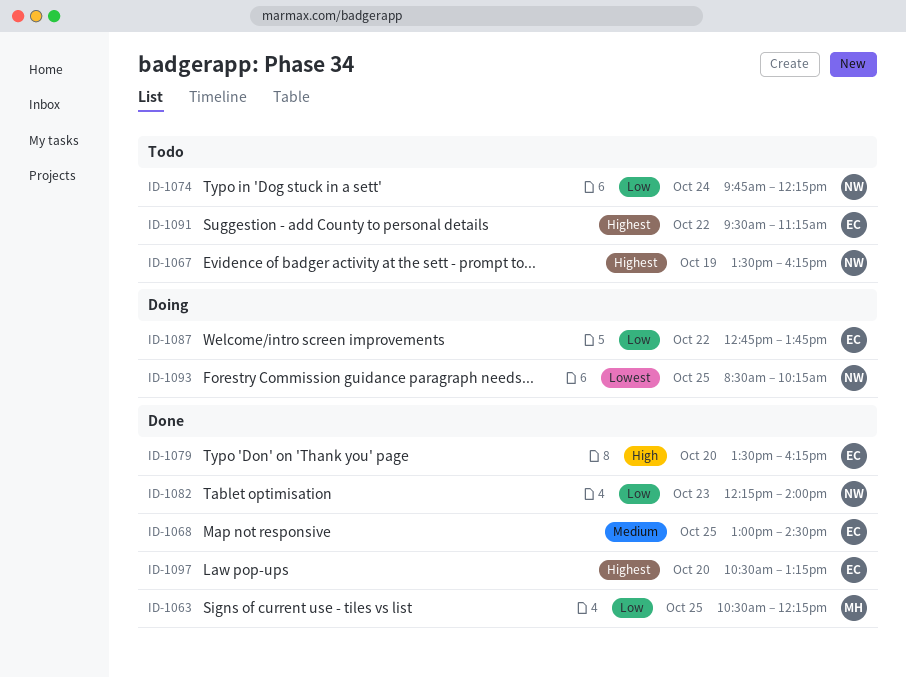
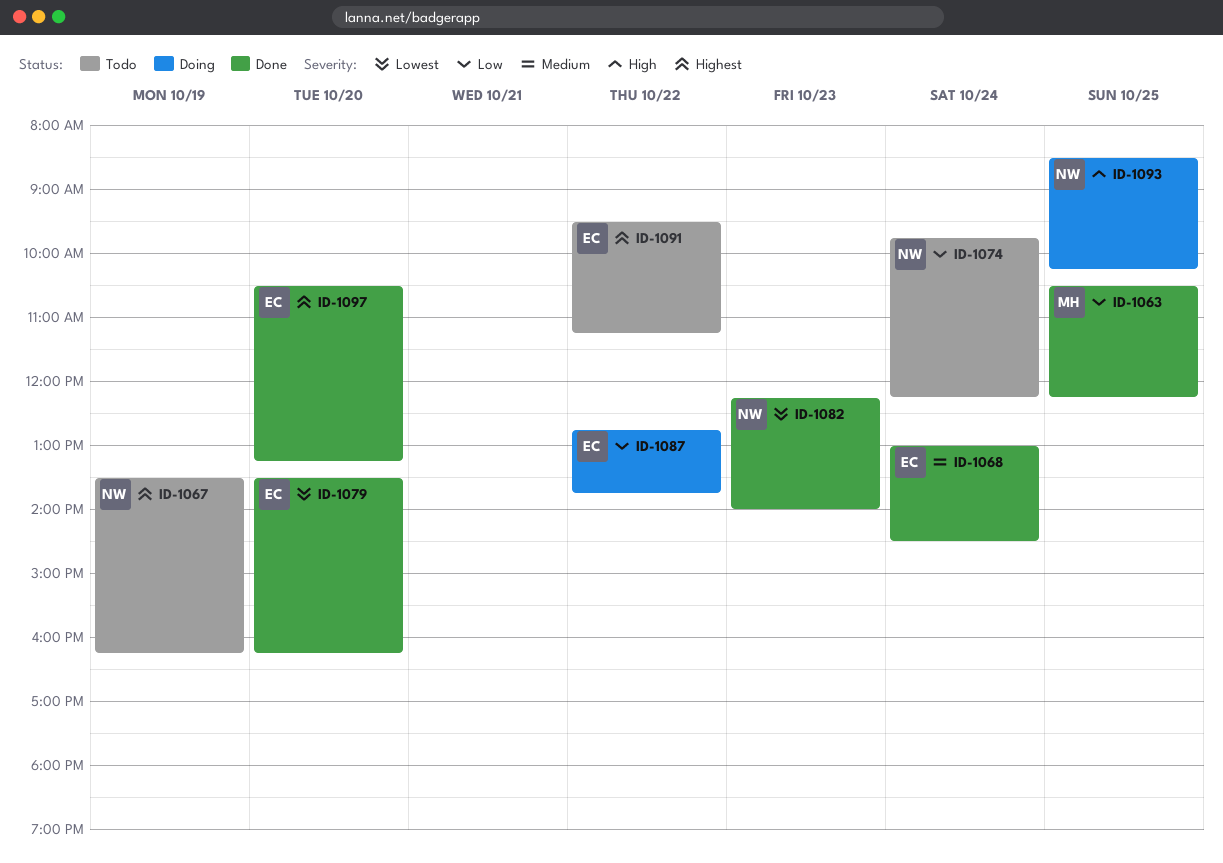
ID-1068, day: Oct 25 -> Oct 24
ID-1079, priority: High -> Lowest
ID-1082, priority: Low -> Lowest
ID-1093, priority: Lowest -> High

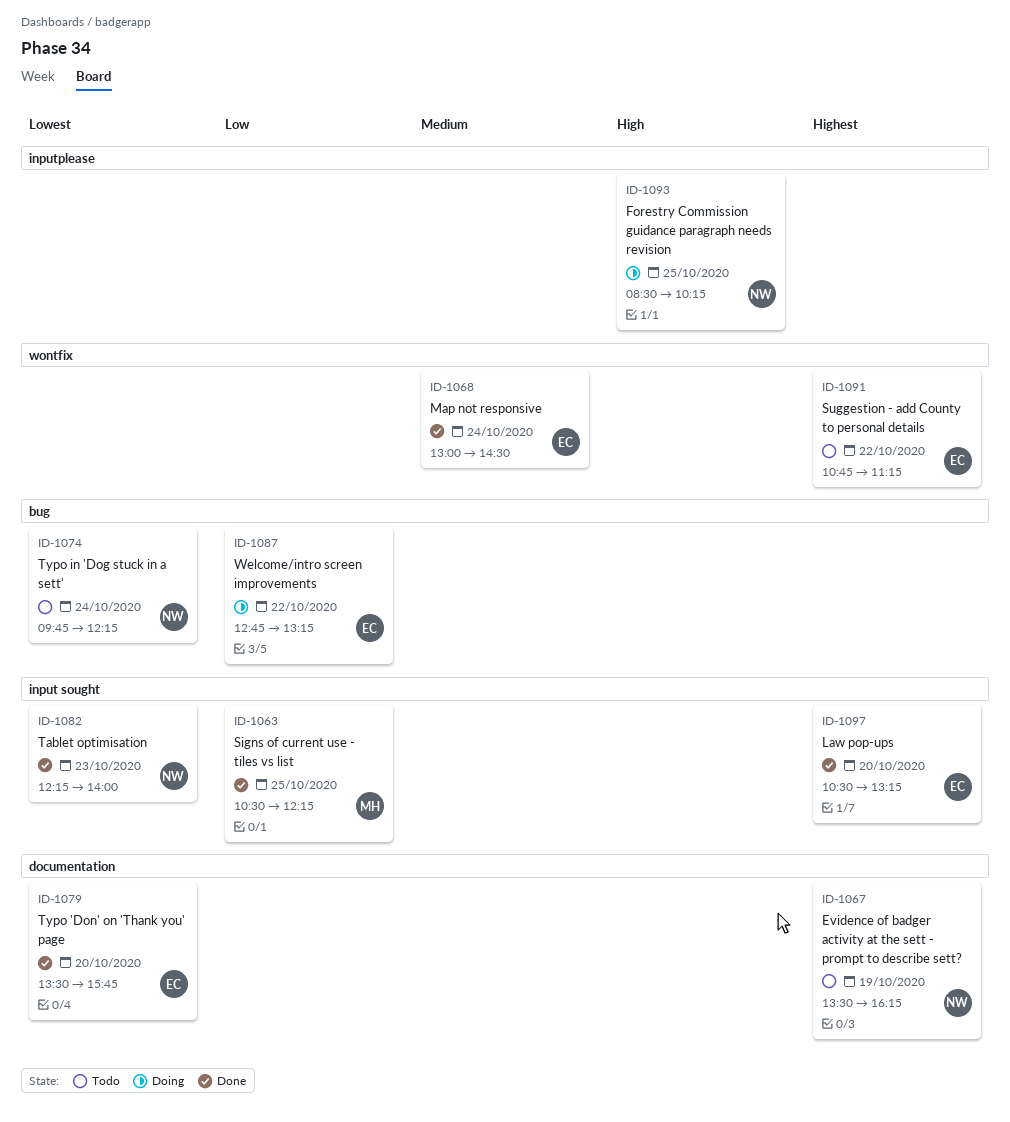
ID-1074, priority: Low -> Lowest
ID-1079, ends: 16:15 -> 15:45
ID-1087, ends: 13:45 -> 13:15
ID-1091, begins: 09:30 -> 10:45

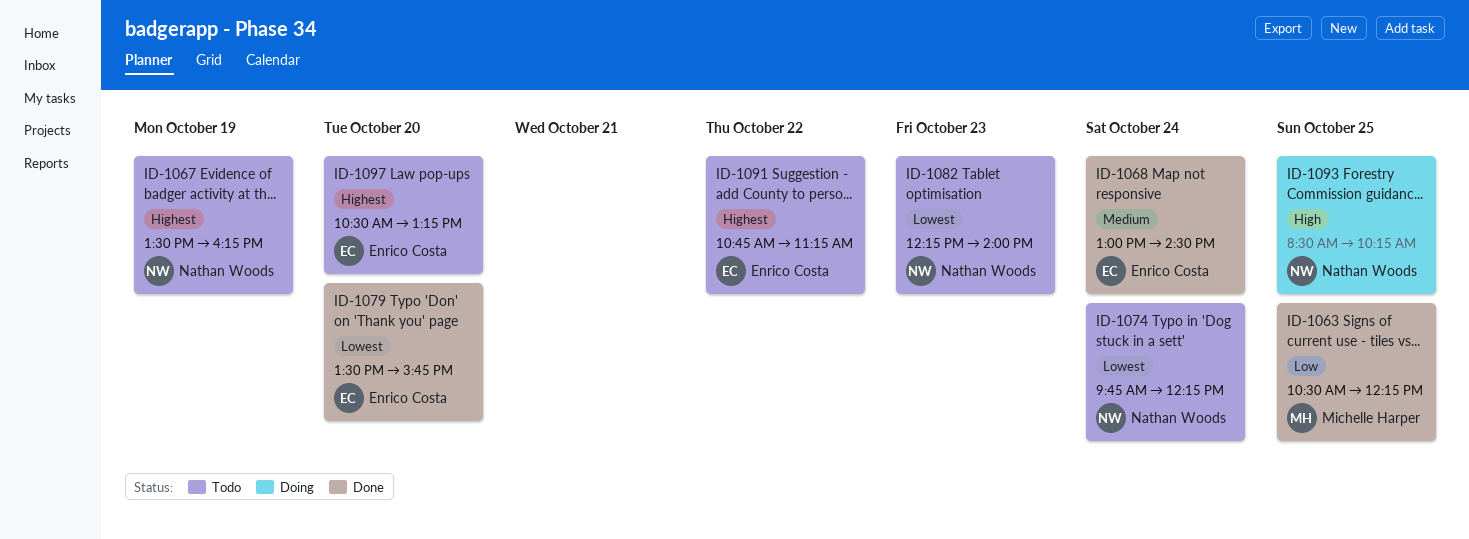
ID-1082, status: Done -> Todo
ID-1087: present -> none
ID-1097, status: Done -> Todo

